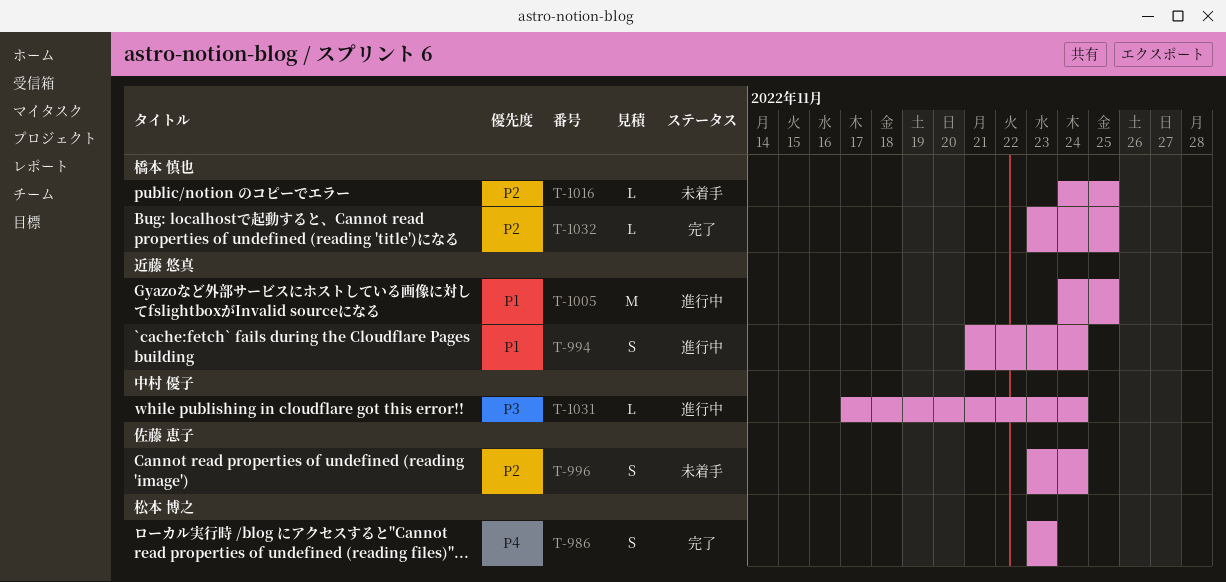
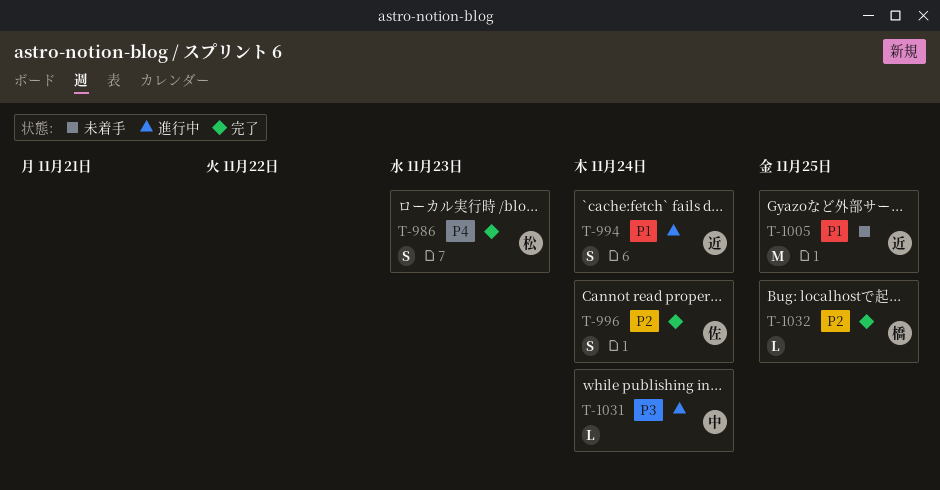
T-996, status: 未着手 -> 完了
T-1005, status: 進行中 -> 未着手
T-1016: present -> none

